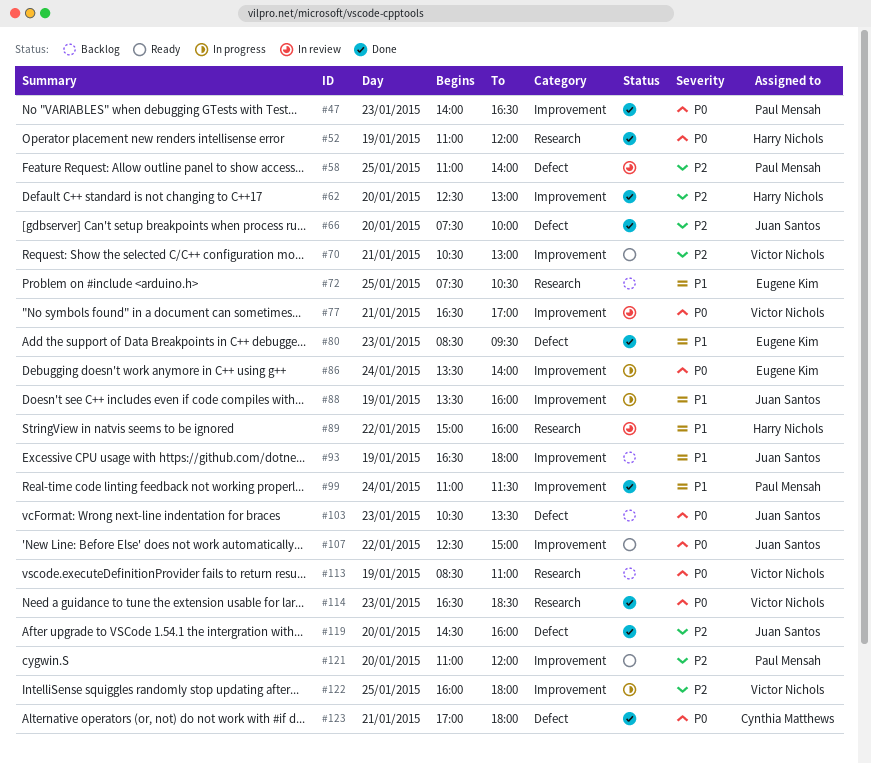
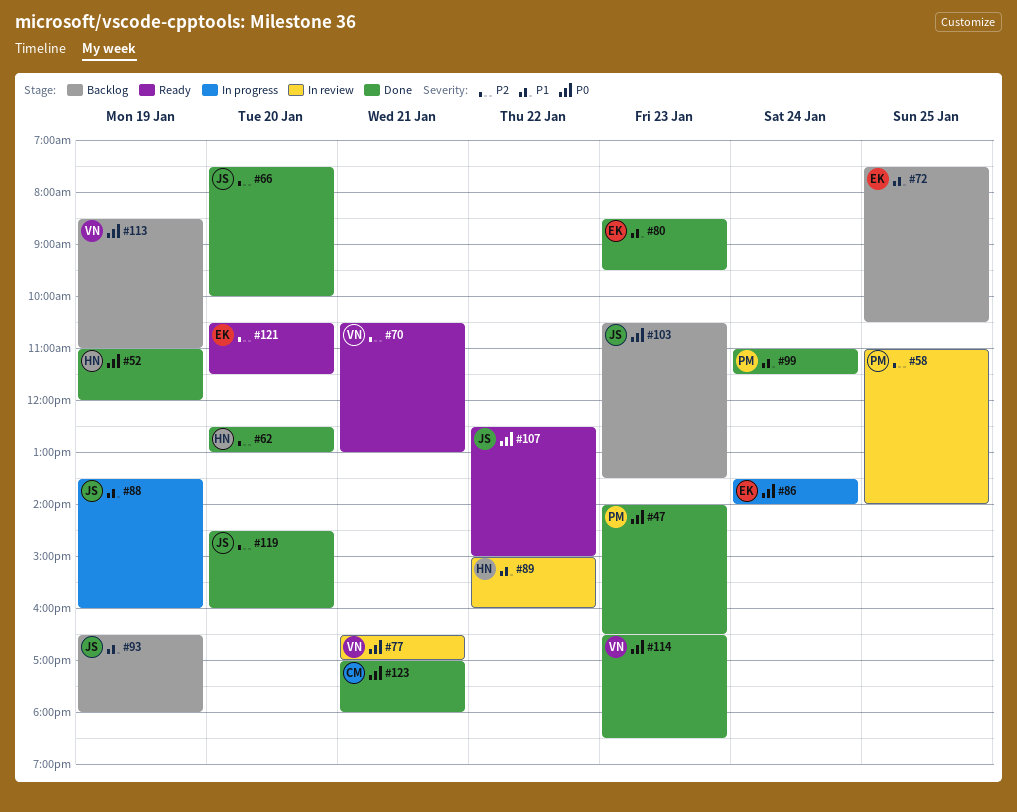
#121, owner: Paul Mensah -> Eugene Kim
#121, begins: 11:00 -> 10:30
#121, ends: 12:00 -> 11:30
#122: present -> none

